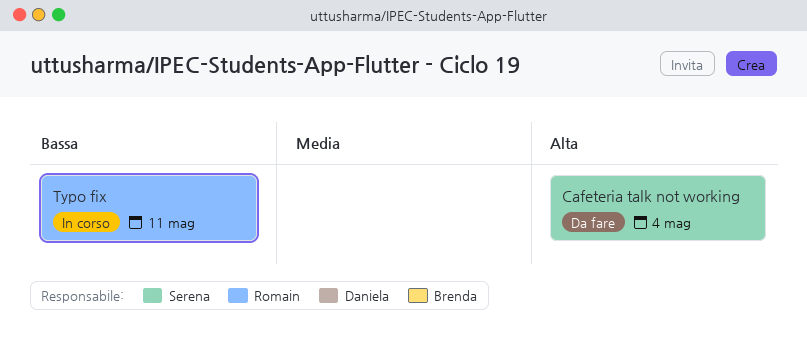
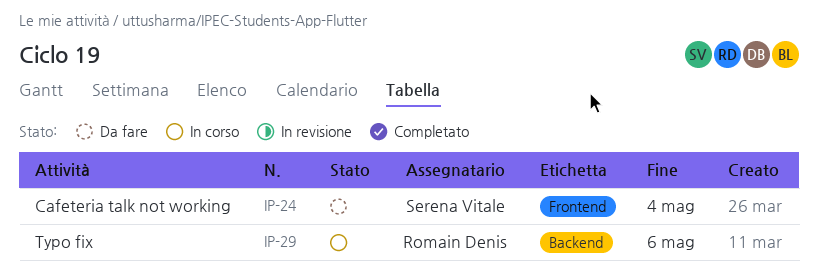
Typo fix, due: May 11 -> May 6

